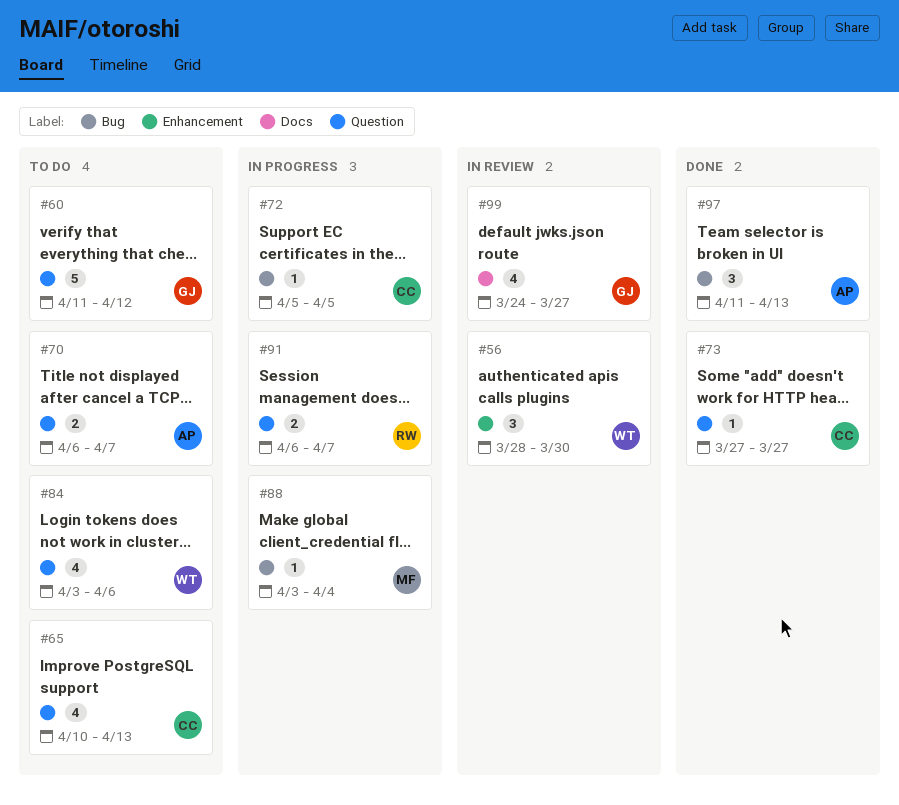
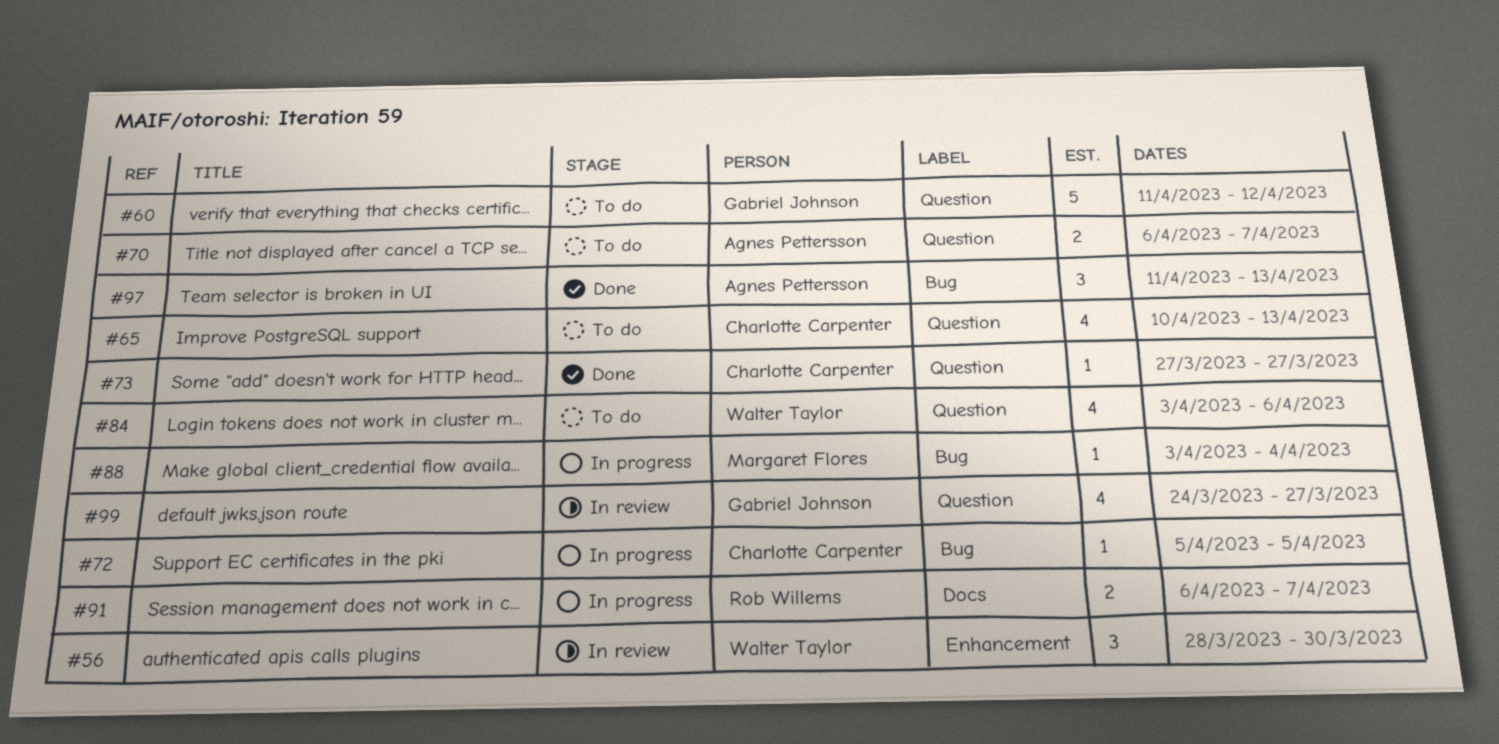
#91, label: Question -> Docs
#99, label: Docs -> Question

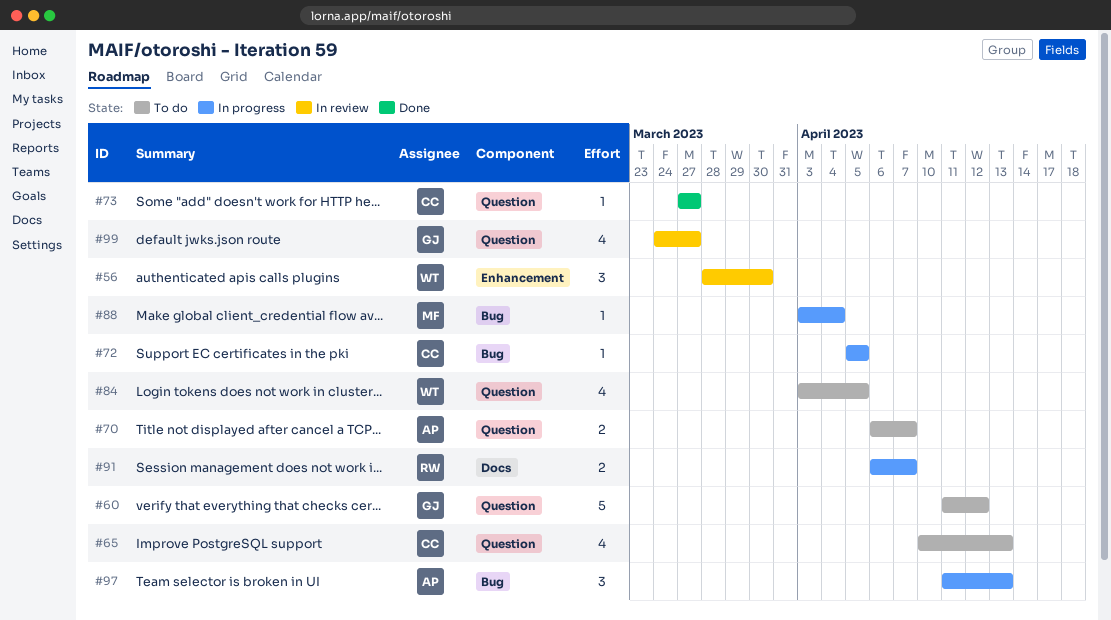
#84, due: Apr 6 -> Apr 5
#97, status: Done -> In progress

